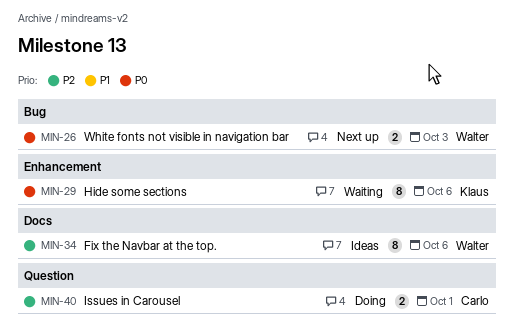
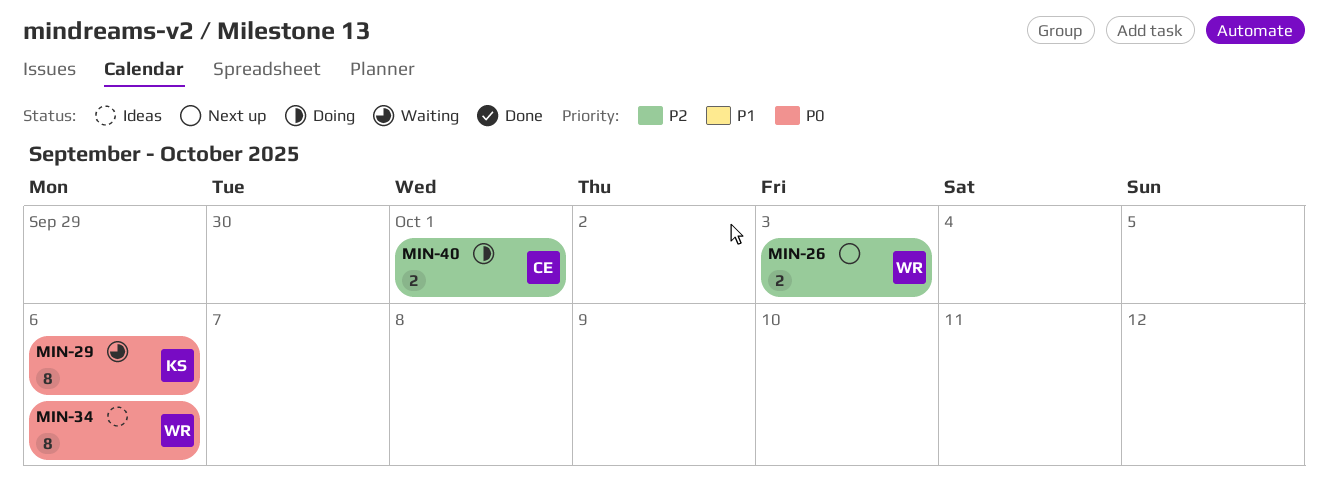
MIN-26, priority: P0 -> P2
MIN-34, priority: P2 -> P0

